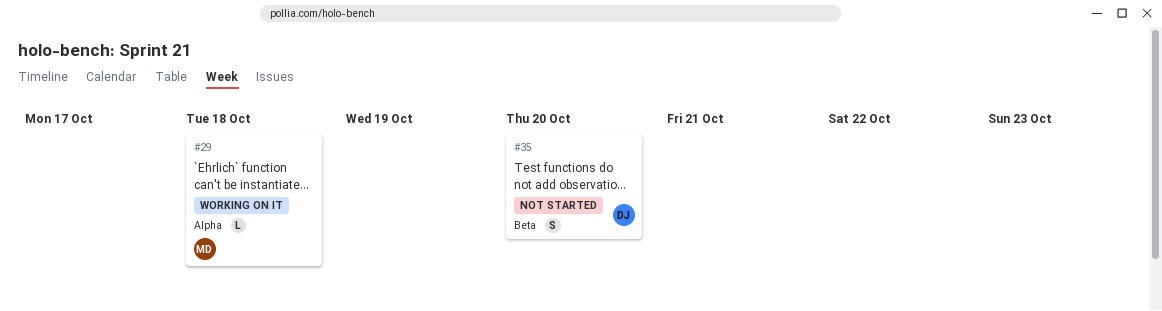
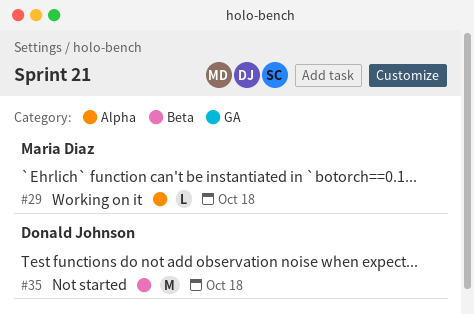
#35, estimate: S -> M
#35, due: Oct 20 -> Oct 18

